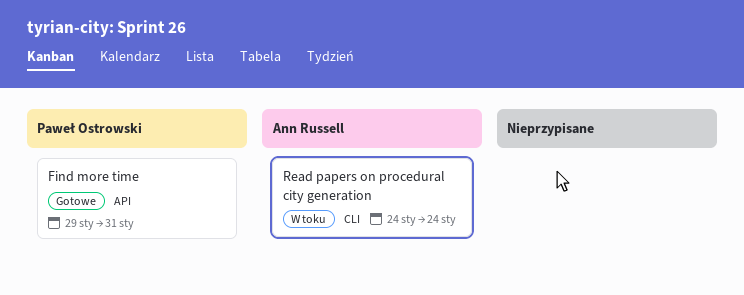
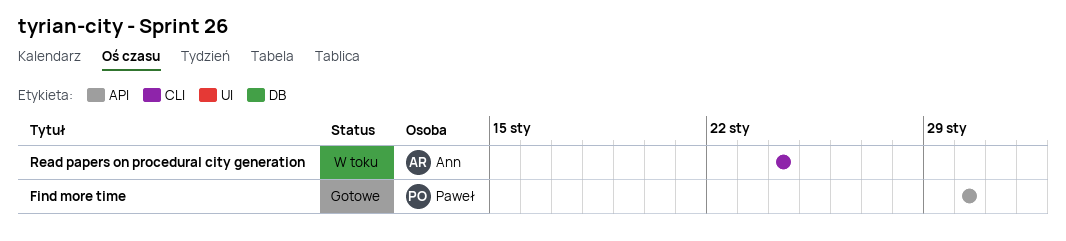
Find more time, start: Jan 29 -> Jan 30
Find more time, due: Jan 31 -> Jan 30

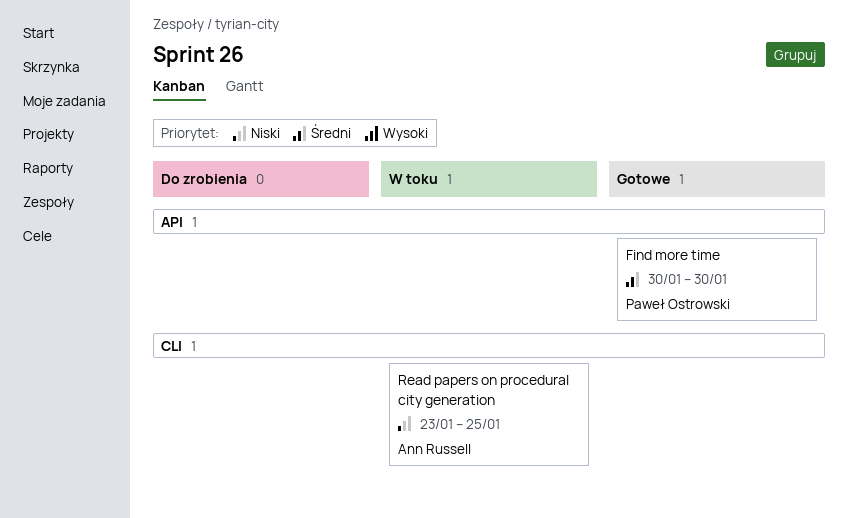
Read papers on procedural city generation, start: Jan 24 -> Jan 23
Read papers on procedural city generation, due: Jan 24 -> Jan 25

